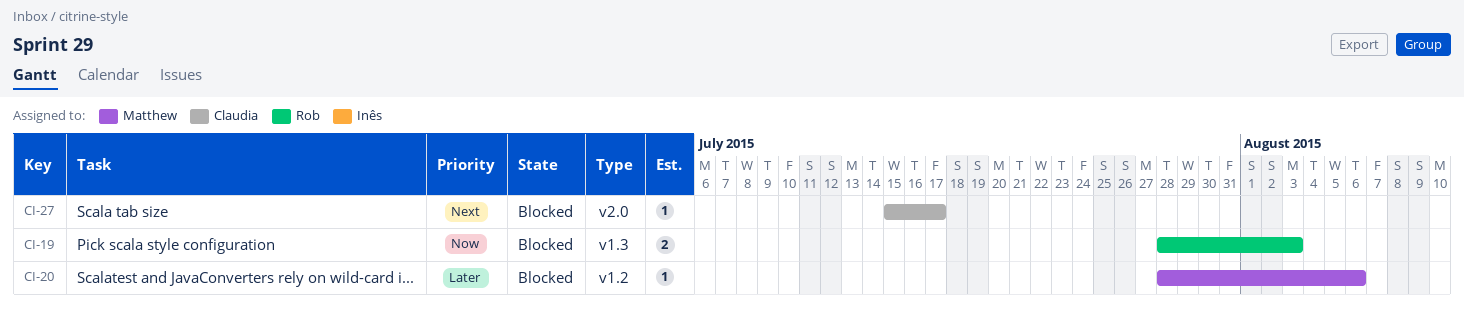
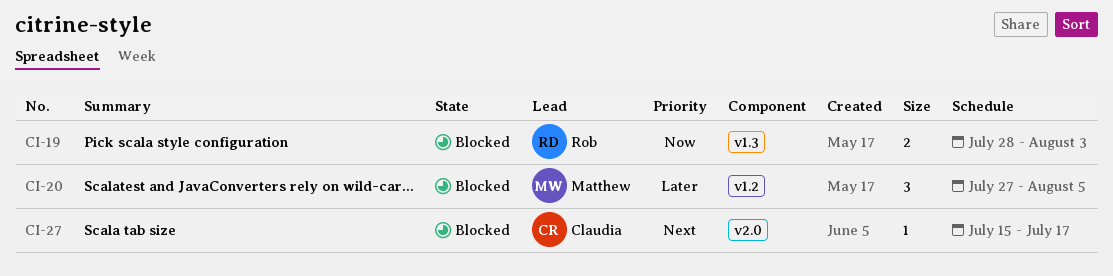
CI-20, estimate: 1 -> 3
CI-20, start: Jul 28 -> Jul 27
CI-20, due: Aug 6 -> Aug 5

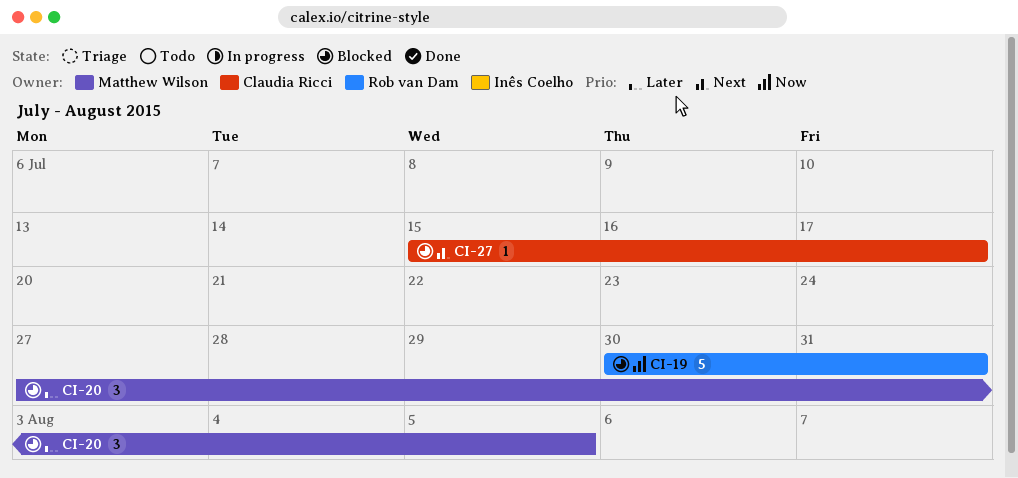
CI-19, estimate: 2 -> 5
CI-19, start: Jul 28 -> Jul 30
CI-19, due: Aug 3 -> Jul 31

